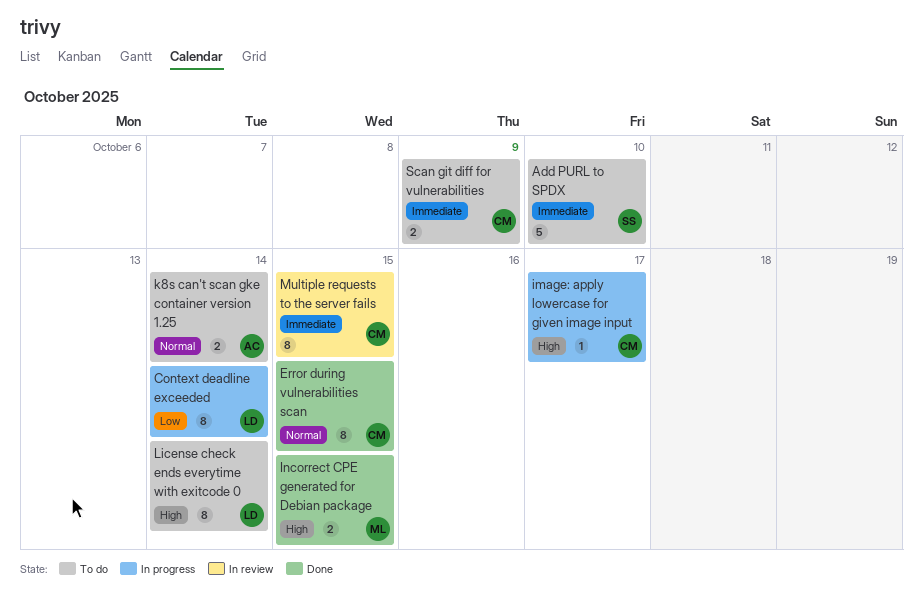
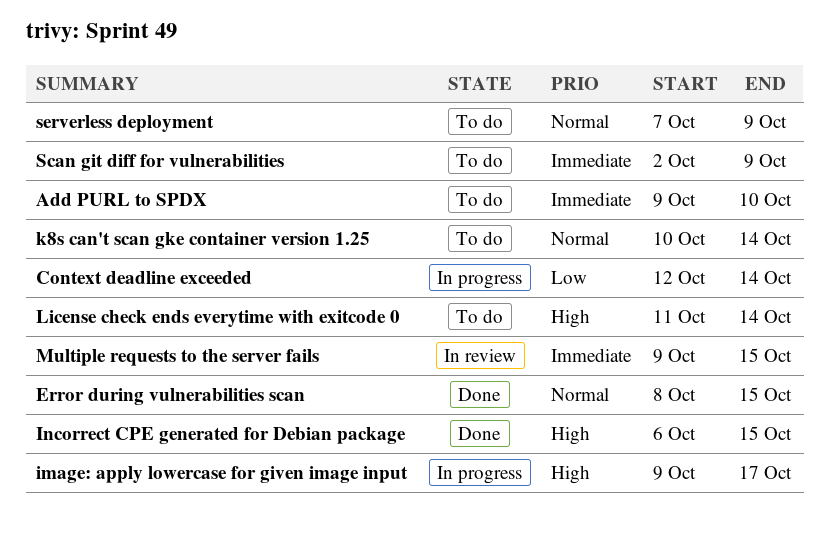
serverless deployment: none -> present

